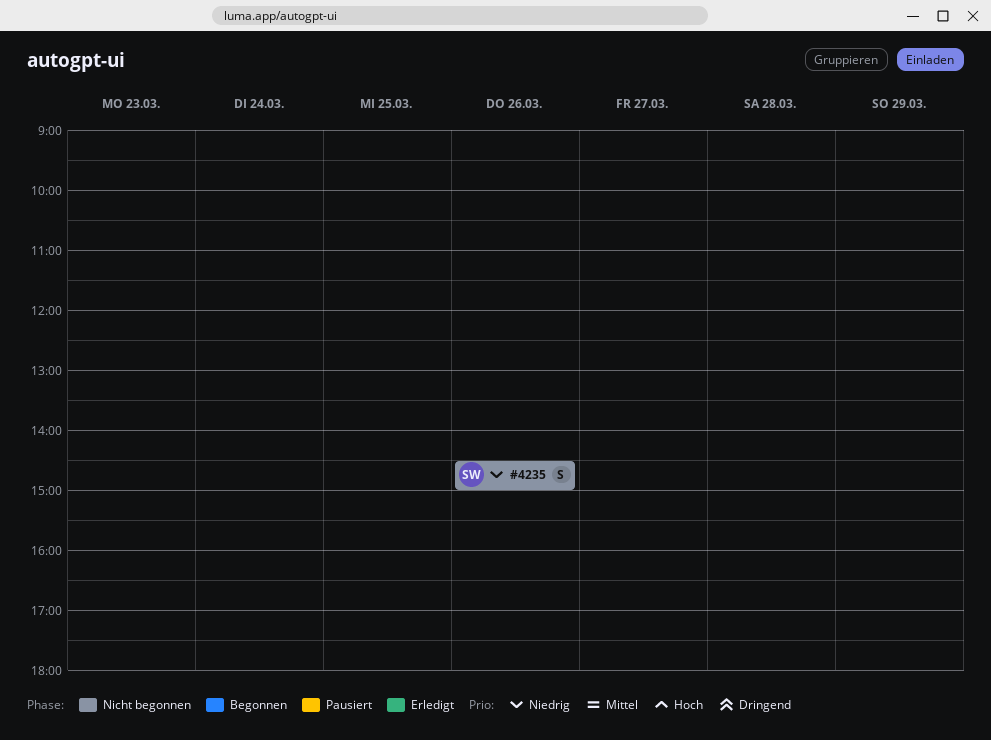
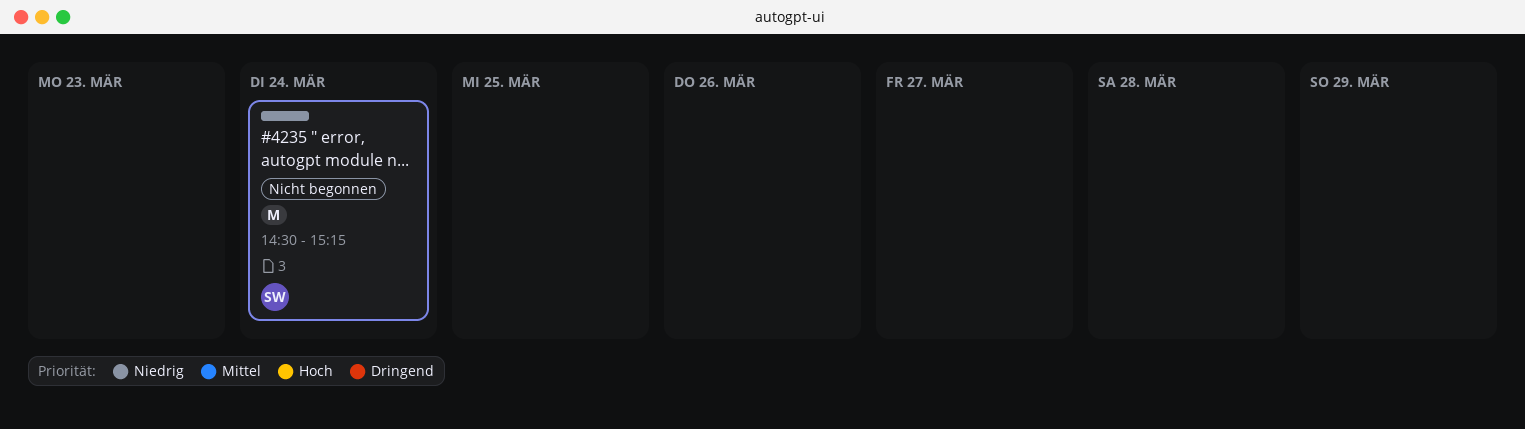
#4235, estimate: S -> M
#4235, day: Mar 26 -> Mar 24
#4235, ends: 15:00 -> 15:15

